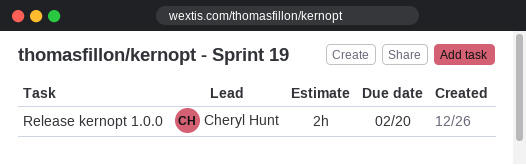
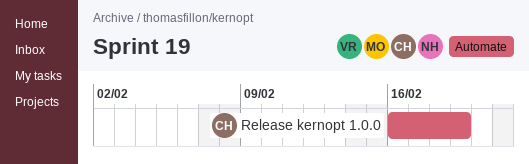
Release kernopt 1.0.0, due: Feb 20 -> Feb 19

